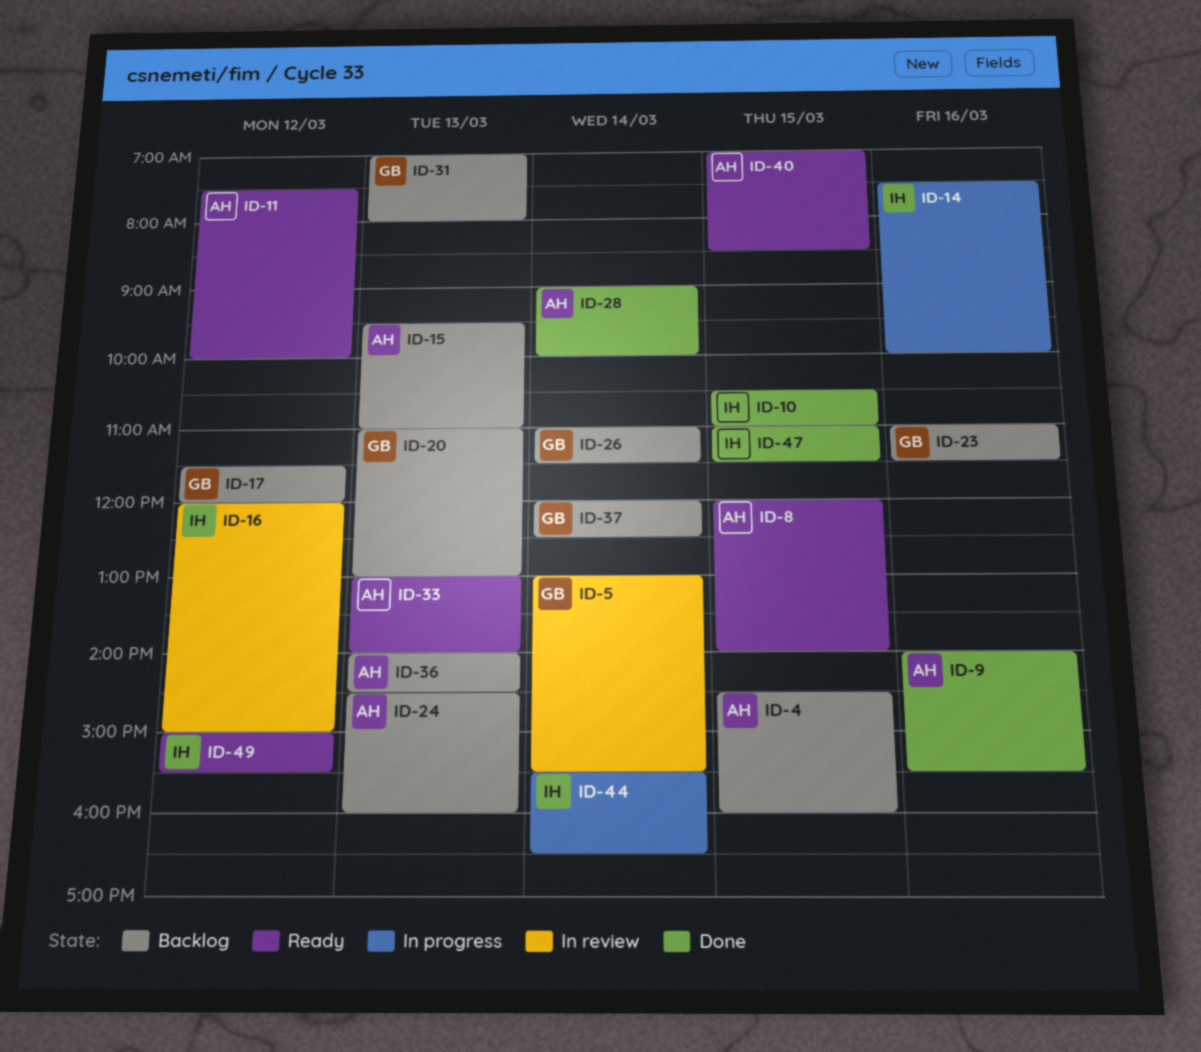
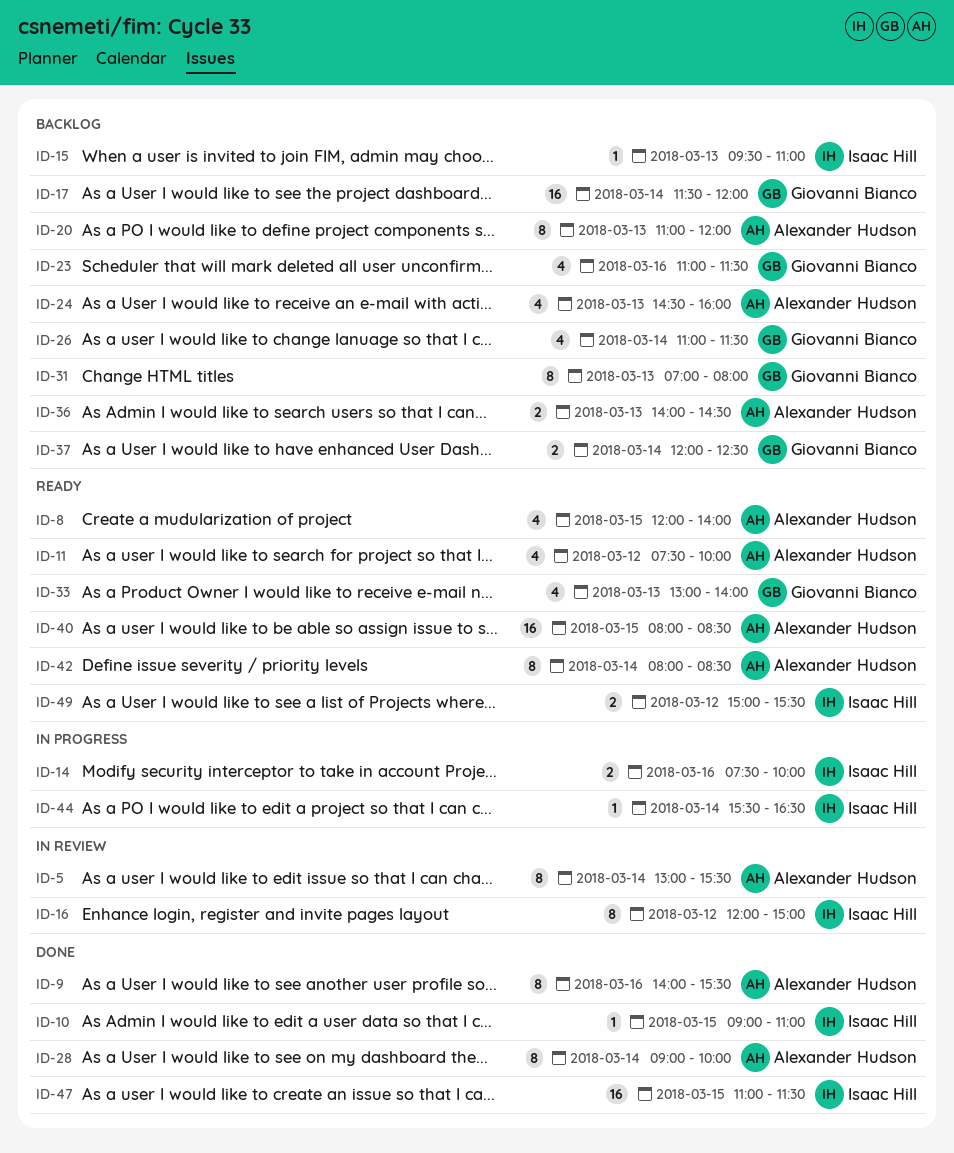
ID-4: present -> none
ID-5, owner: Giovanni Bianco -> Alexander Hudson
ID-10, begins: 10:30 -> 09:00
ID-15, owner: Alexander Hudson -> Isaac Hill
ID-17, day: Mar 12 -> Mar 14
ID-20, owner: Giovanni Bianco -> Alexander Hudson
ID-20, ends: 13:00 -> 12:00
ID-33, owner: Alexander Hudson -> Giovanni Bianco
ID-40, begins: 07:00 -> 08:00
ID-42: none -> present

